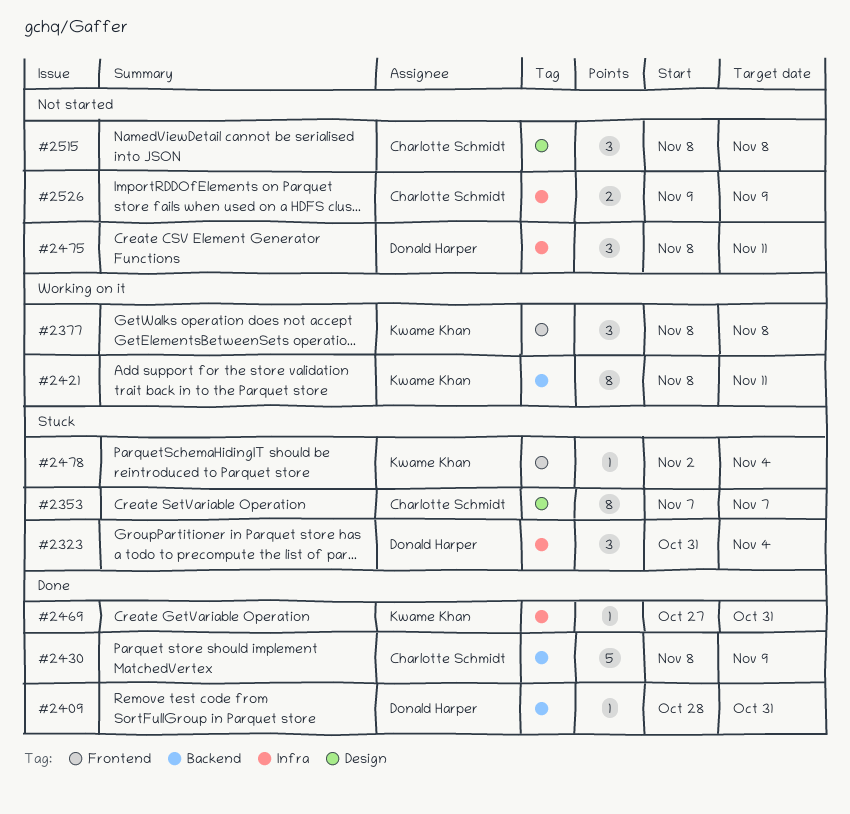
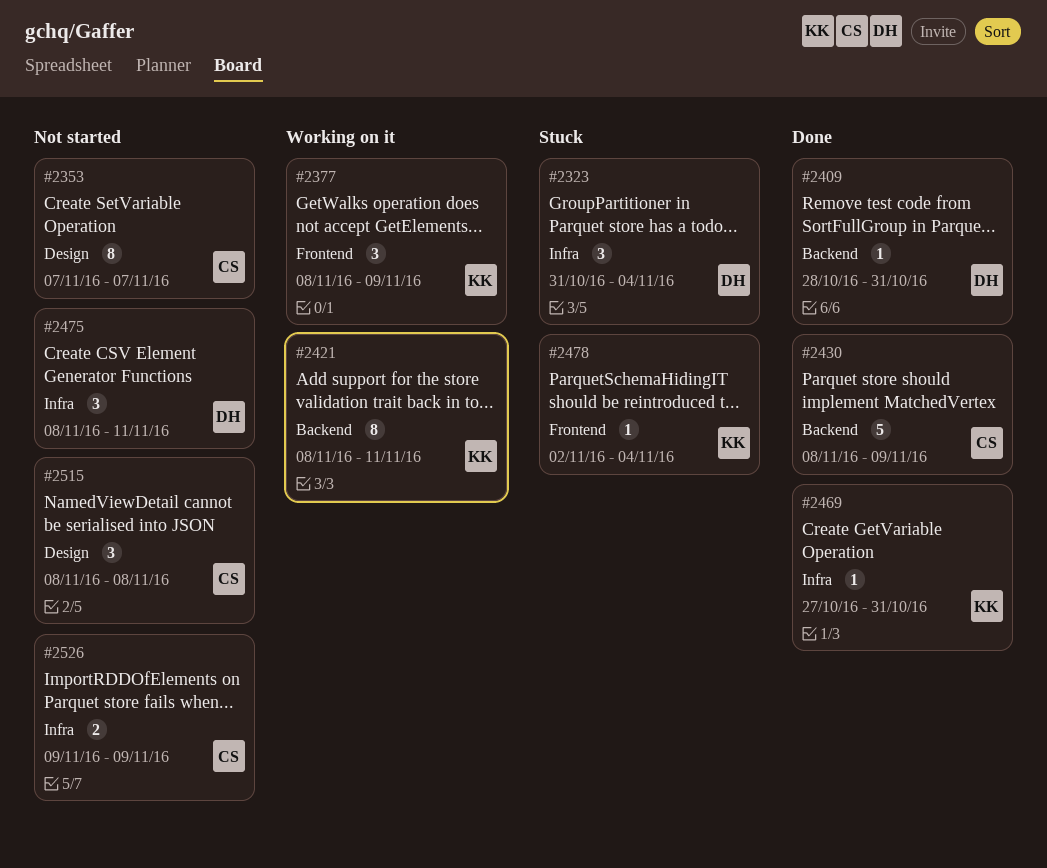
#2353, status: Stuck -> Not started
#2377, due: Nov 8 -> Nov 9

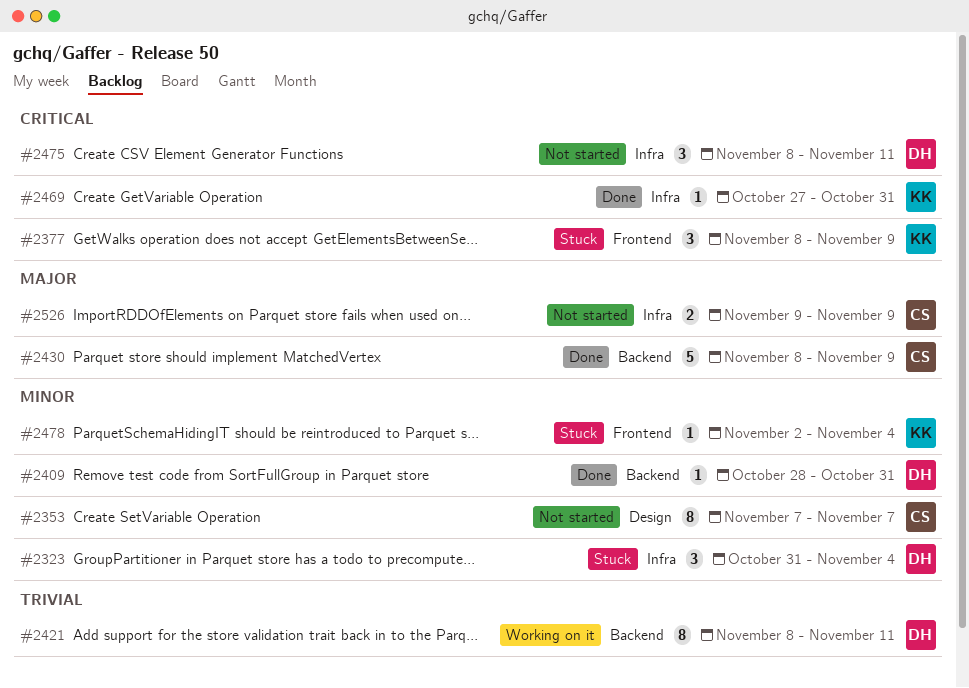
#2377, status: Working on it -> Stuck
#2421, owner: KK -> DH
#2515: present -> none

